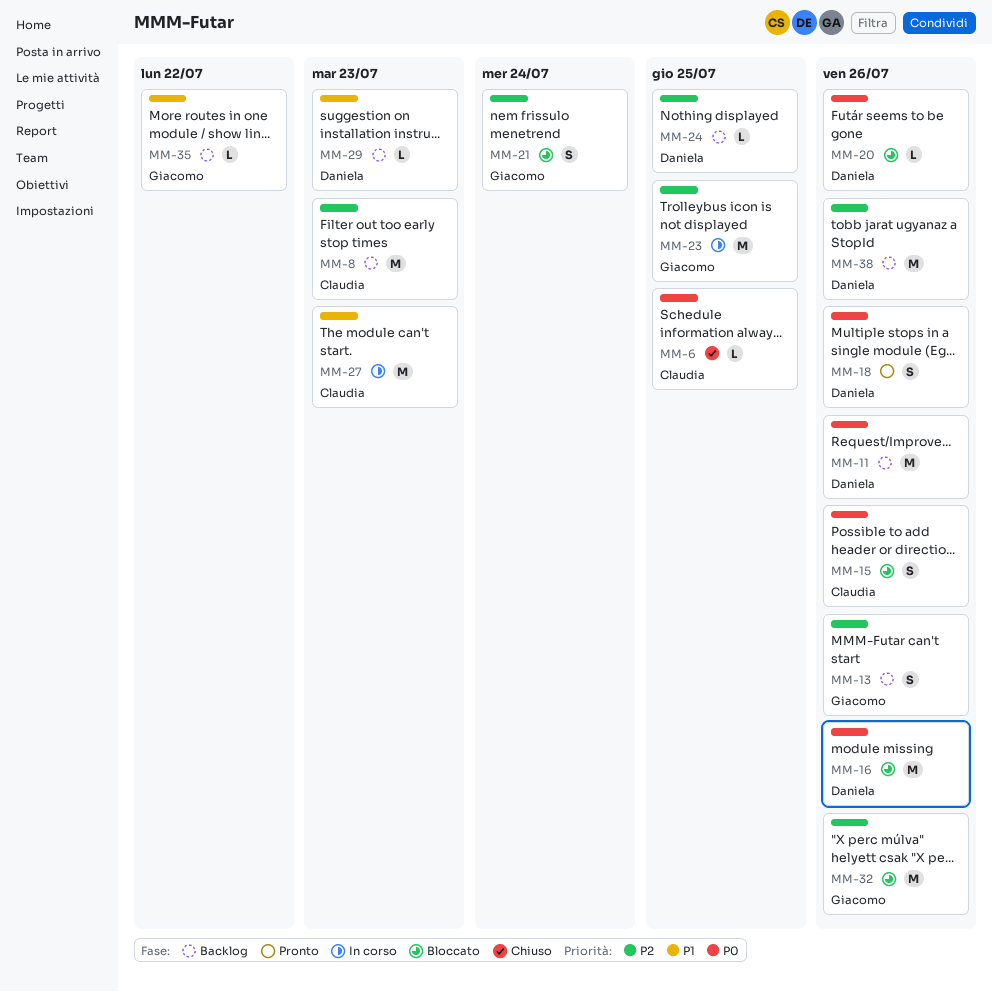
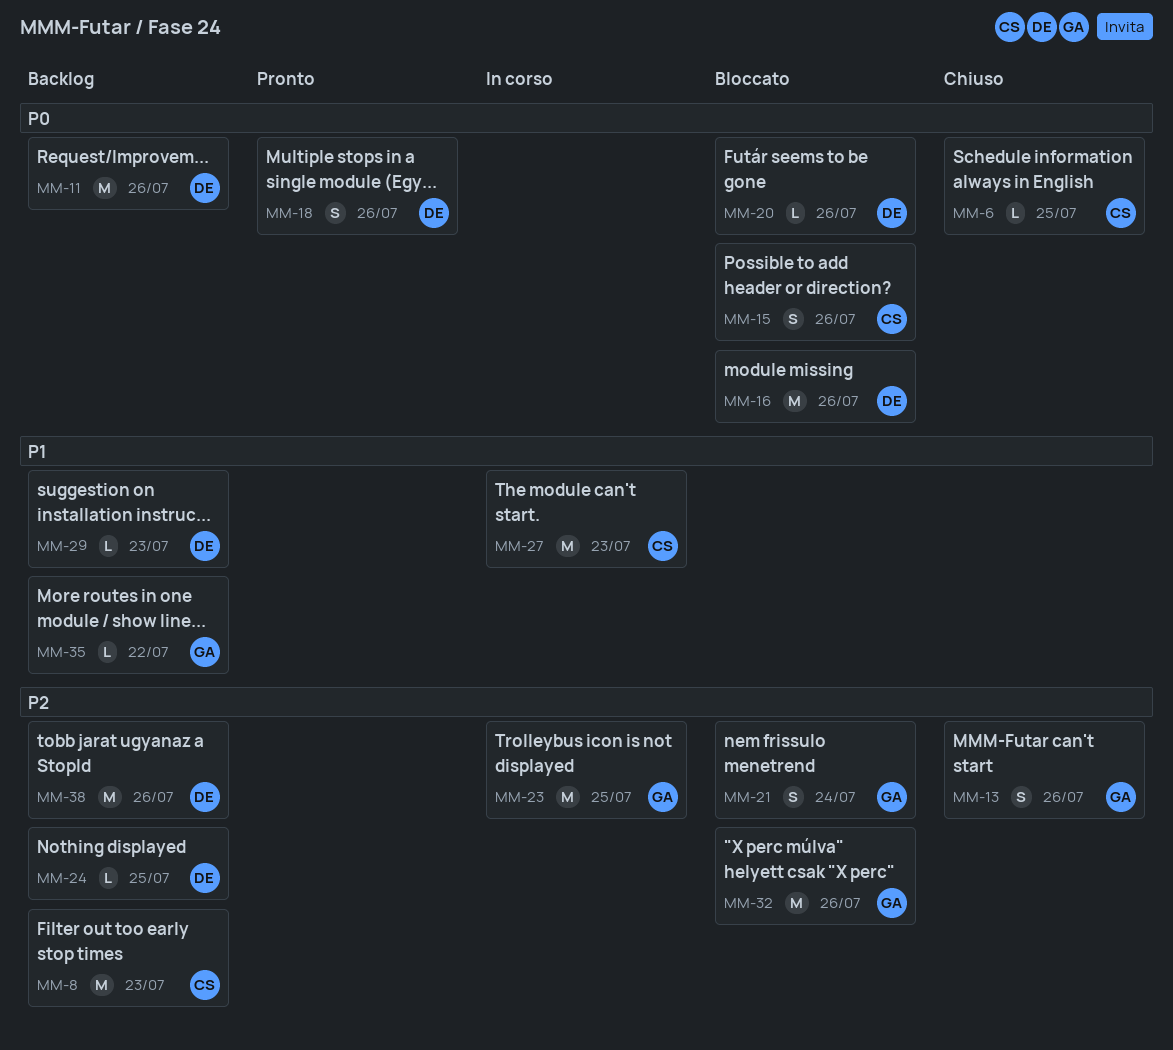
MM-13, status: Backlog -> Chiuso

